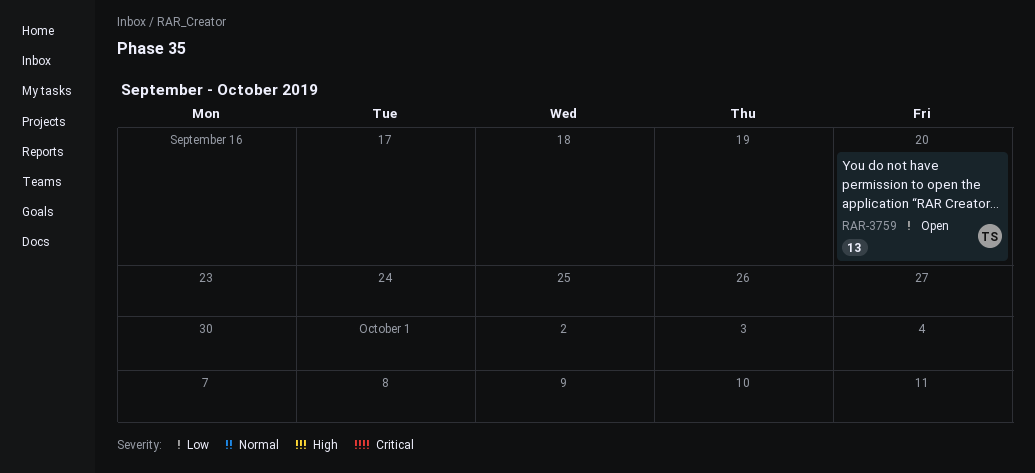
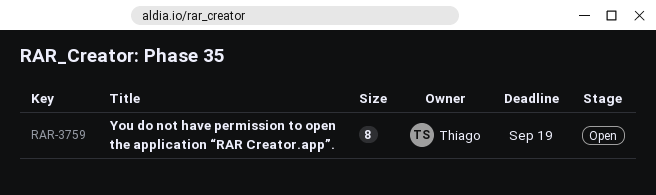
RAR-3759, estimate: 13 -> 8
RAR-3759, due: Sep 20 -> Sep 19

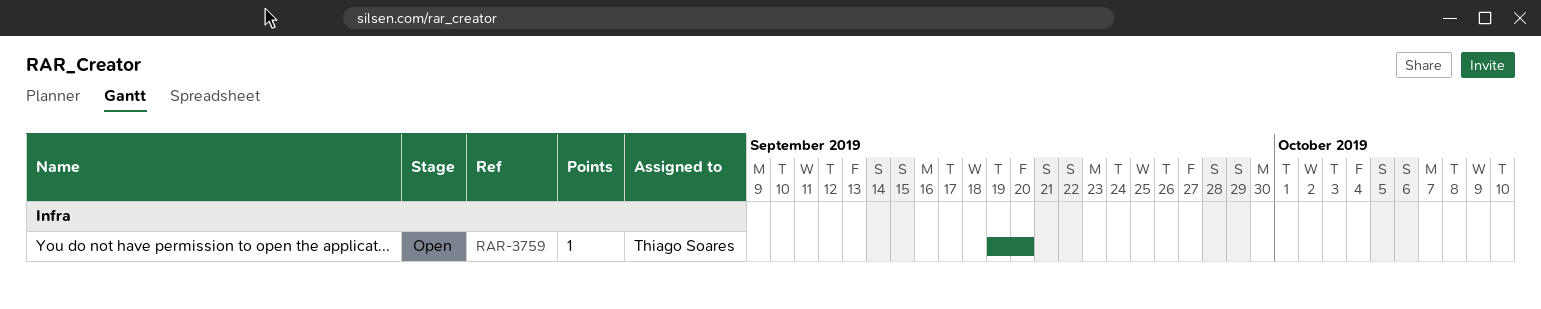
RAR-3759, estimate: 8 -> 1
RAR-3759, due: Sep 19 -> Sep 20

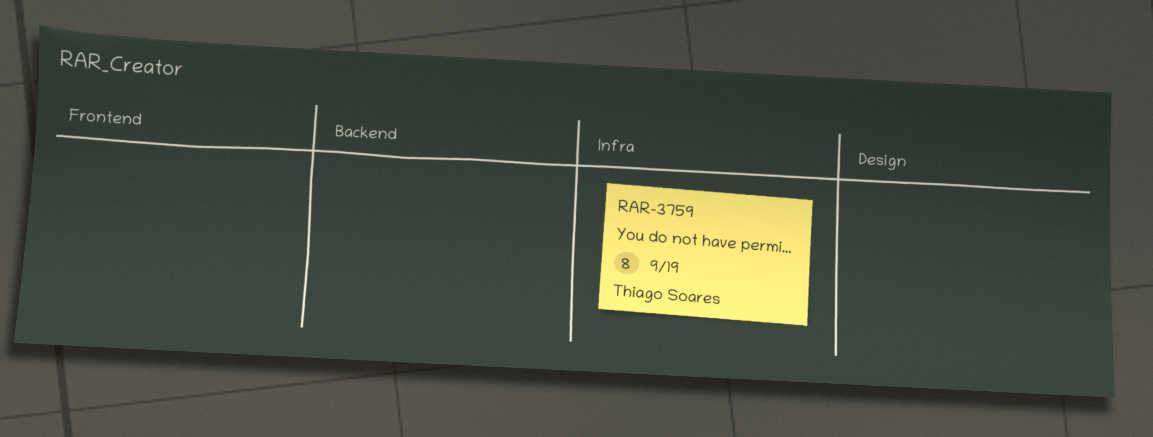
RAR-3759, estimate: 1 -> 8
RAR-3759, due: Sep 20 -> Sep 19

